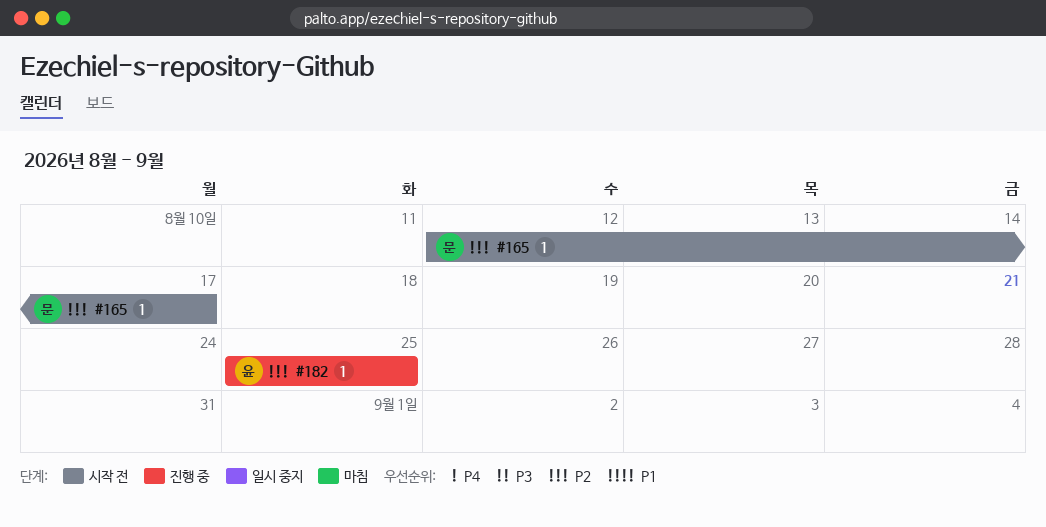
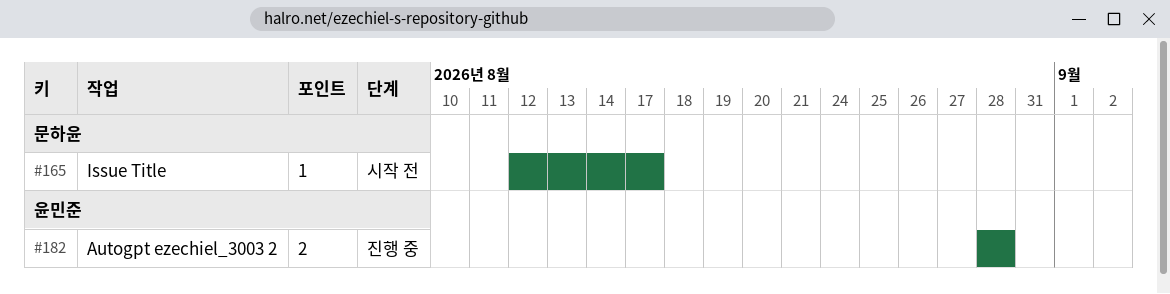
#182, estimate: 1 -> 2
#182, start: Aug 25 -> Aug 28
#182, due: Aug 25 -> Aug 28

